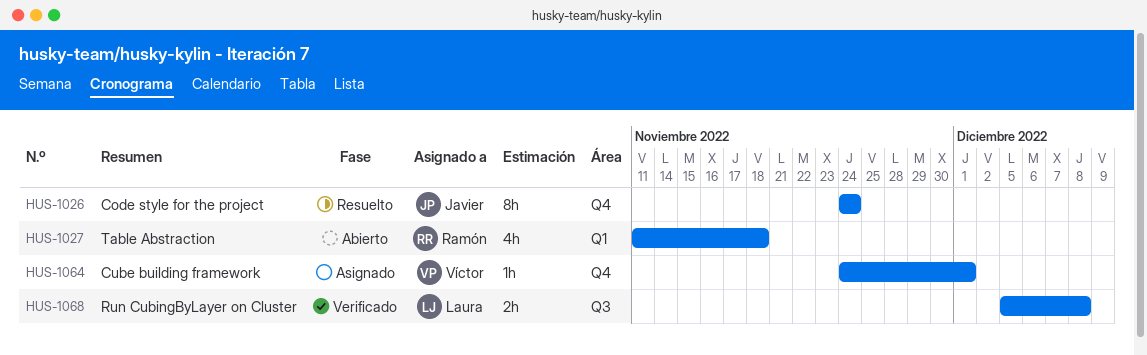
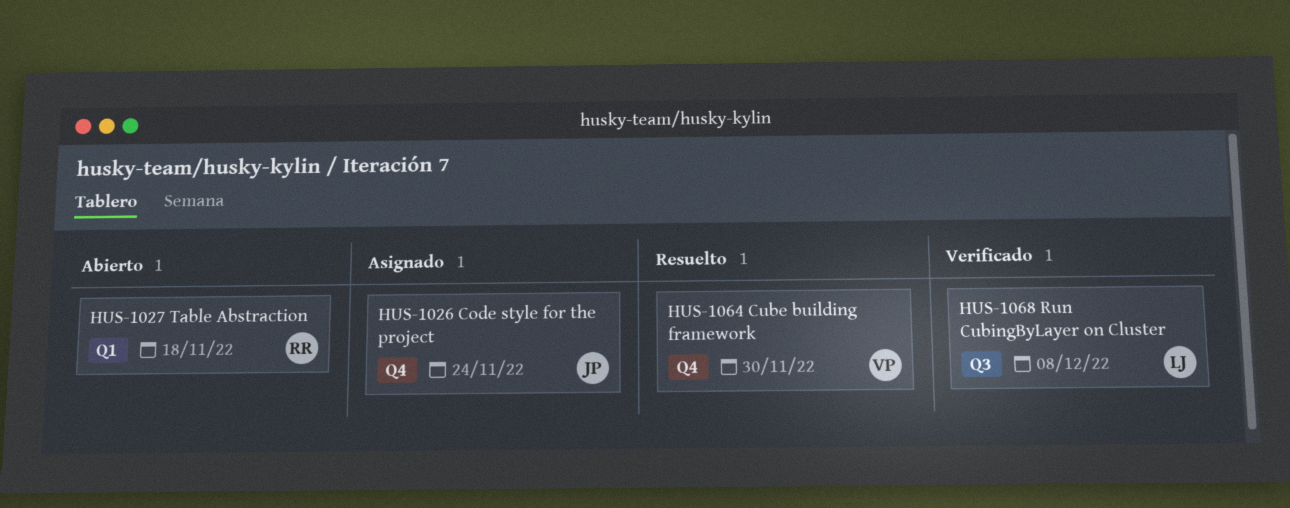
HUS-1026, status: Resuelto -> Asignado
HUS-1064, status: Asignado -> Resuelto
HUS-1064, due: Dec 1 -> Nov 30

